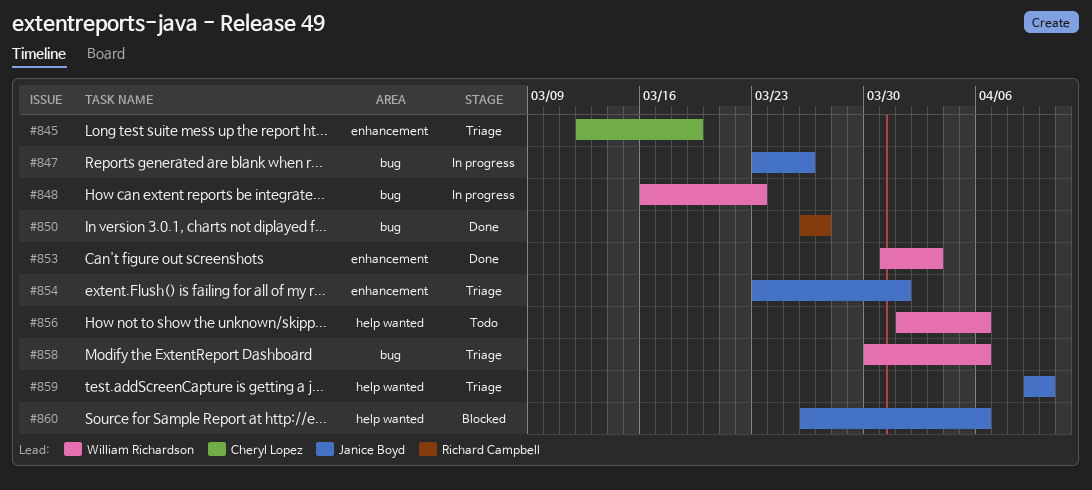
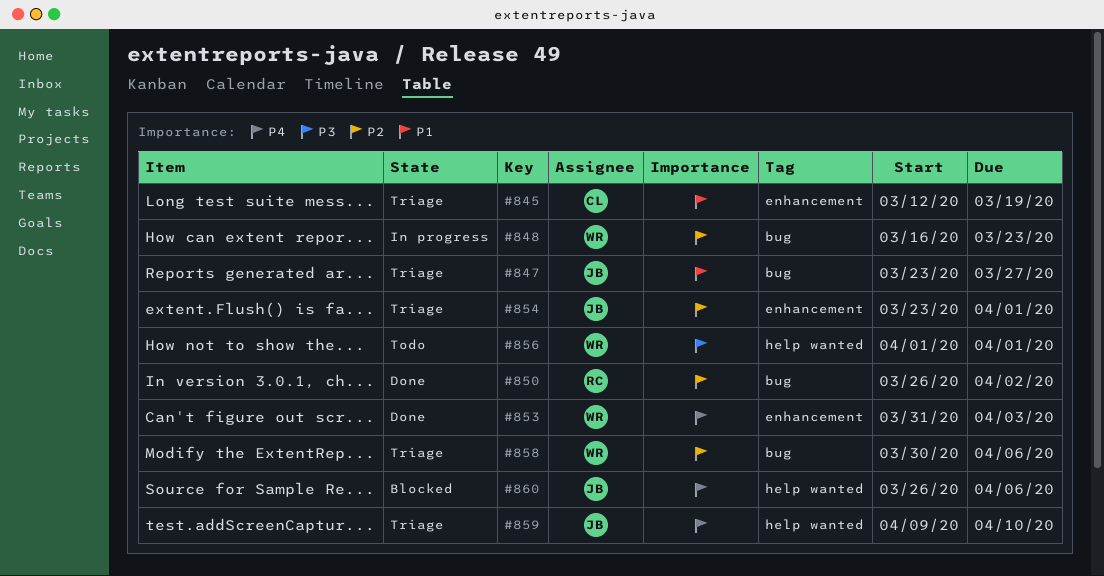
#847, status: In progress -> Triage
#847, due: Mar 26 -> Mar 27
#850, due: Mar 27 -> Apr 2
#856, due: Apr 6 -> Apr 1

